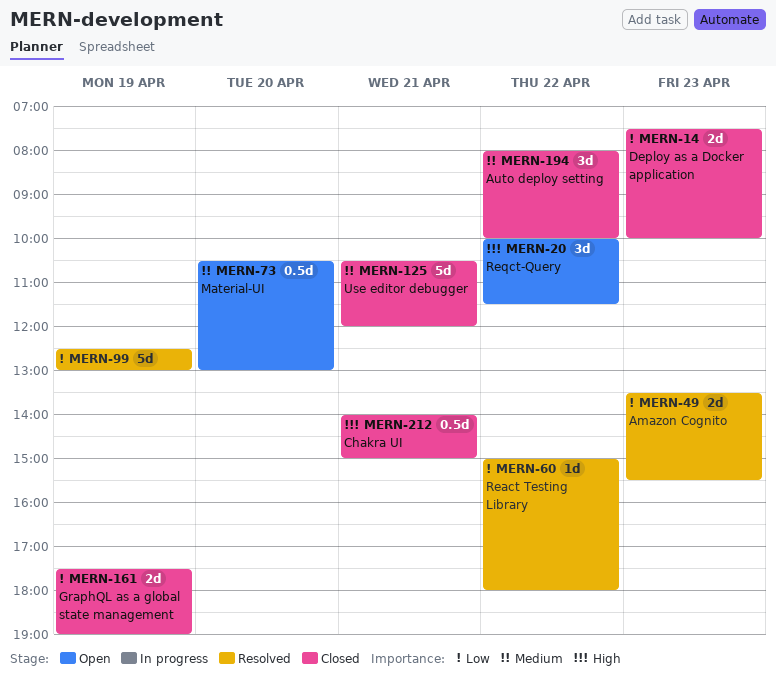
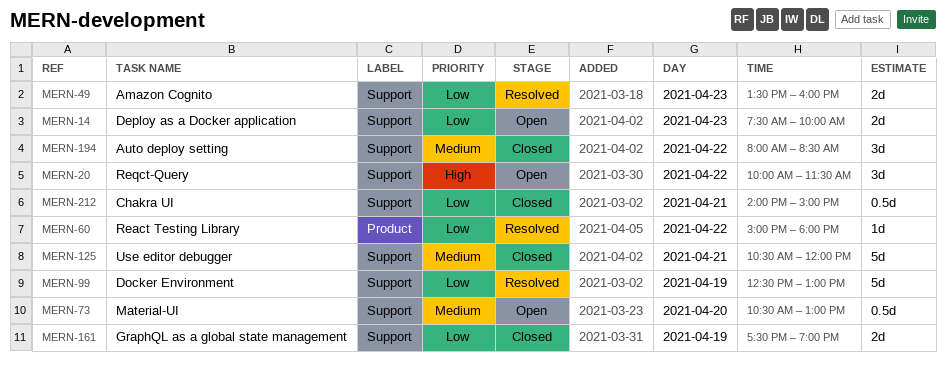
MERN-14, status: Closed -> Open
MERN-49, ends: 15:30 -> 16:00
MERN-194, ends: 10:00 -> 08:30
MERN-212, priority: High -> Low

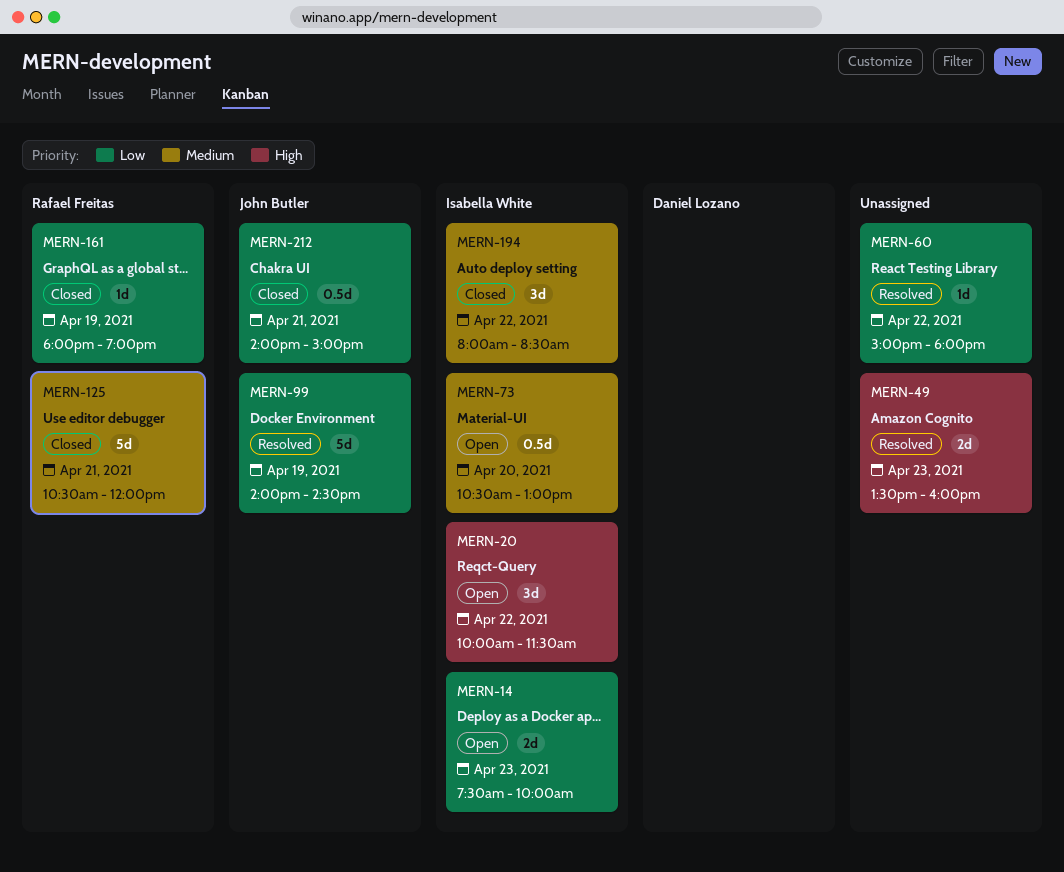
MERN-49, priority: Low -> High
MERN-99, begins: 12:30 -> 14:00
MERN-99, ends: 13:00 -> 14:30
MERN-161, estimate: 2d -> 1d
MERN-161, begins: 17:30 -> 18:00

